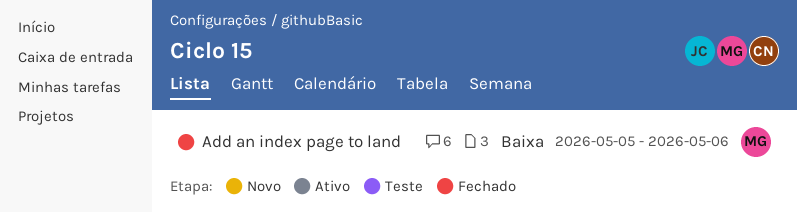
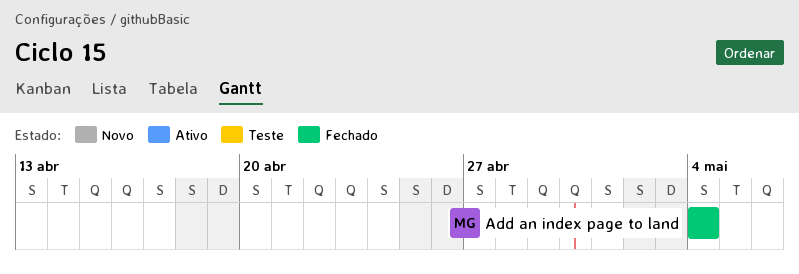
Add an index page to land, start: May 5 -> May 4
Add an index page to land, due: May 6 -> May 4

